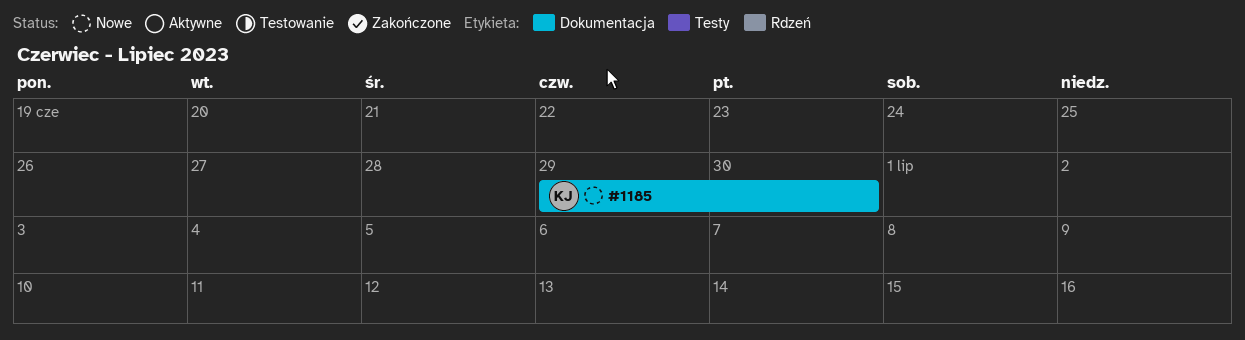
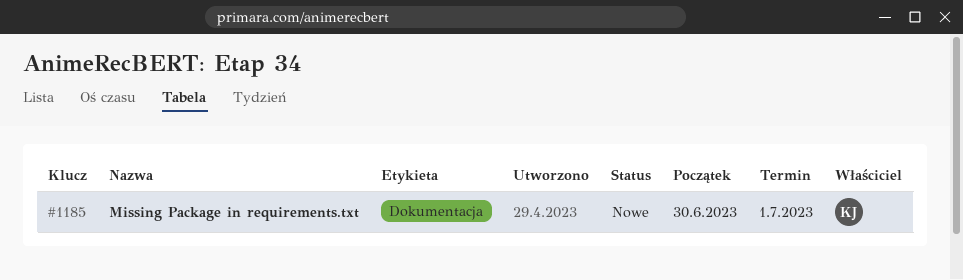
#1185, start: Jun 29 -> Jun 30
#1185, due: Jun 30 -> Jul 1

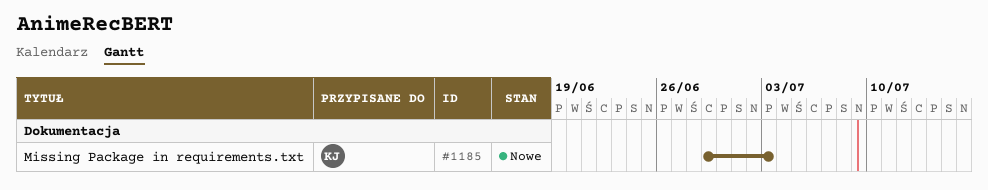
#1185, start: Jun 30 -> Jun 29
#1185, due: Jul 1 -> Jul 3

